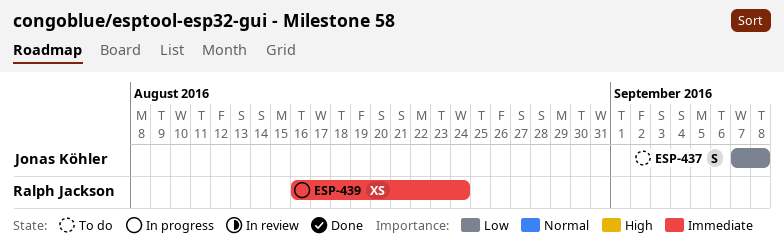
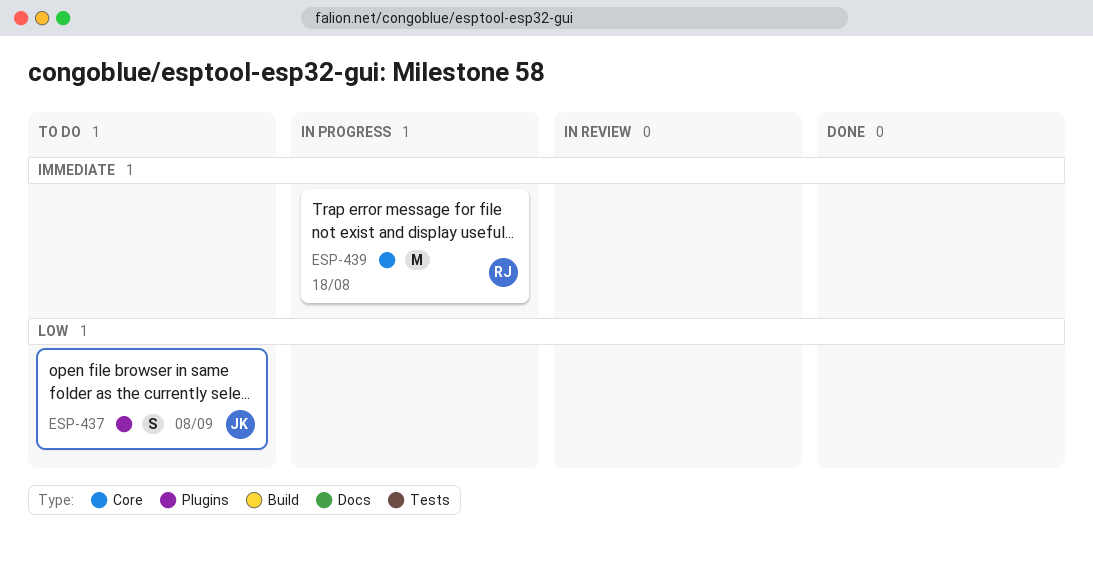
ESP-439, estimate: XS -> M
ESP-439, due: Aug 24 -> Aug 18

